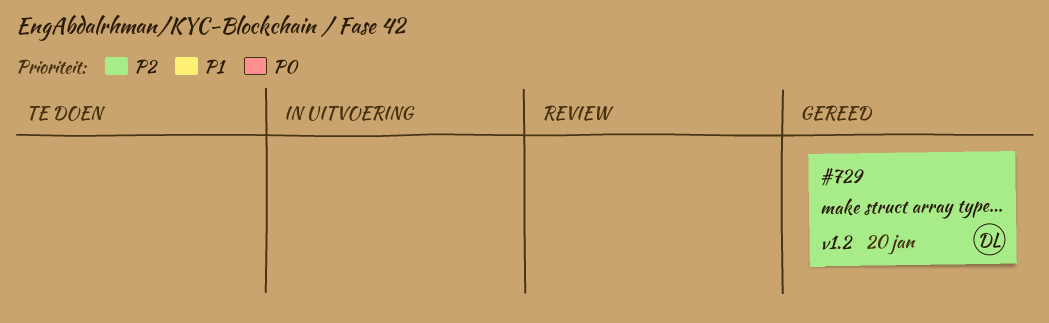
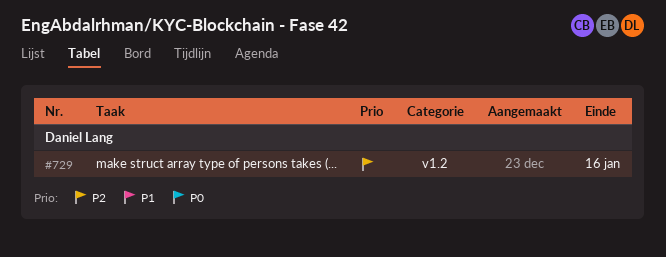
#729, due: Jan 20 -> Jan 16

